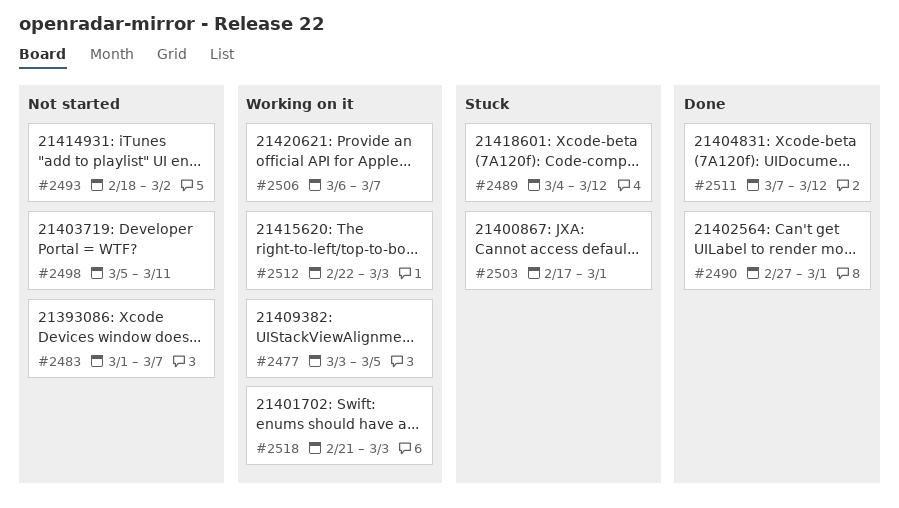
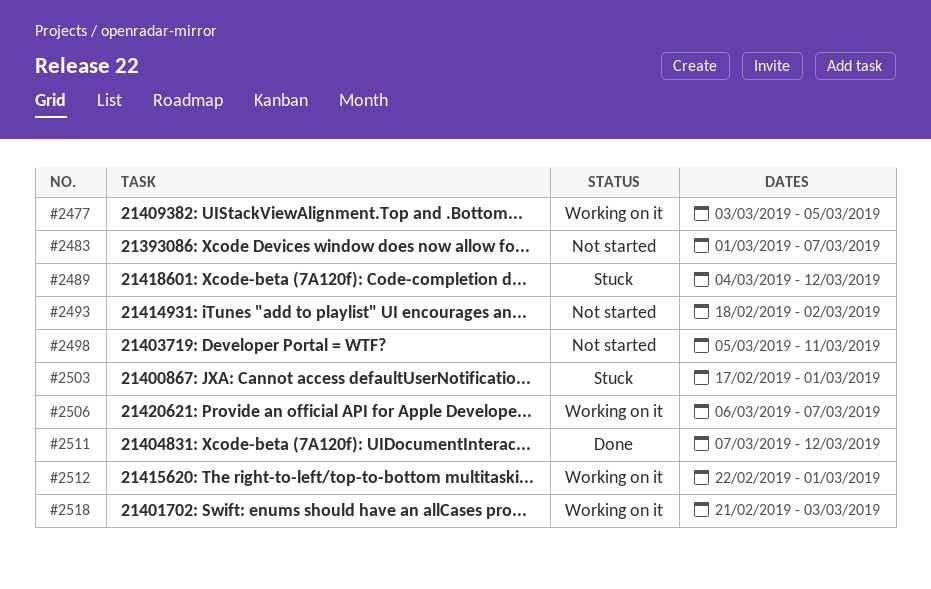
#2490: present -> none
#2512, due: Mar 3 -> Mar 1

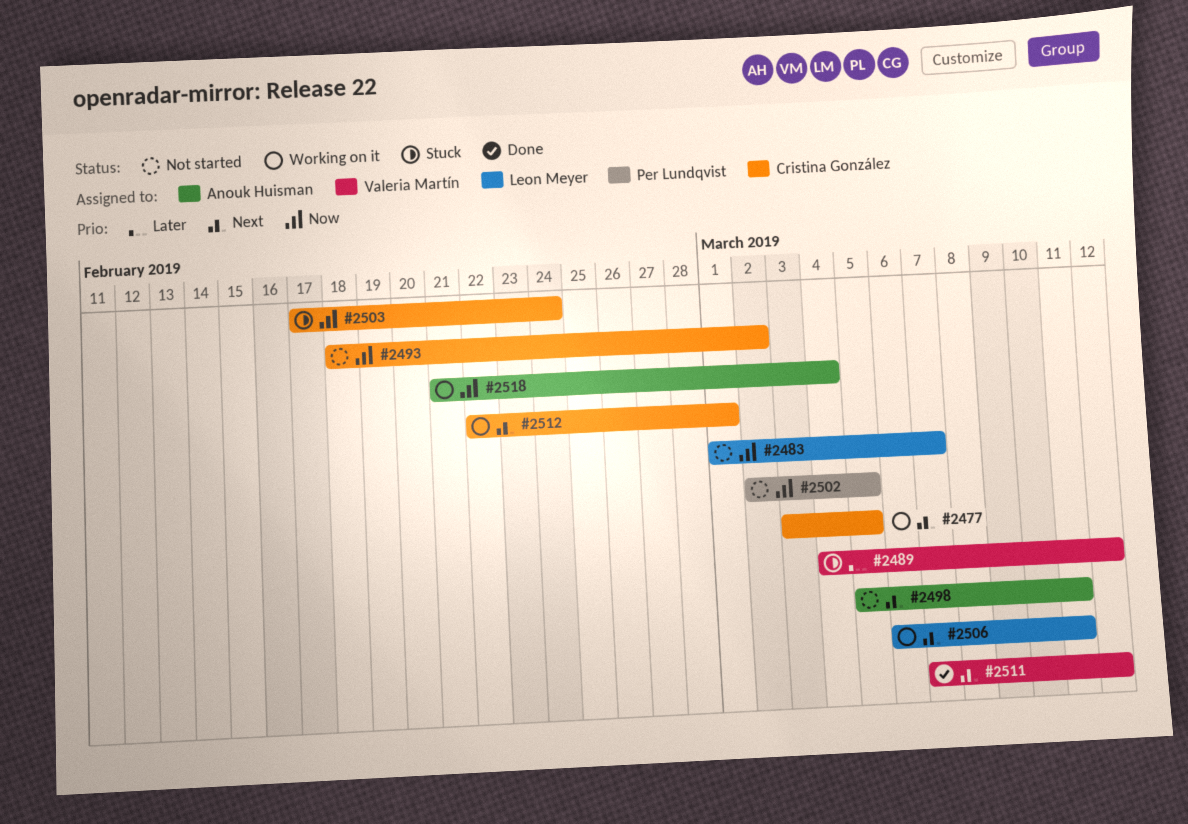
#2502: none -> present
#2503, due: Mar 1 -> Feb 24
#2506, due: Mar 7 -> Mar 11
#2518, due: Mar 3 -> Mar 4

